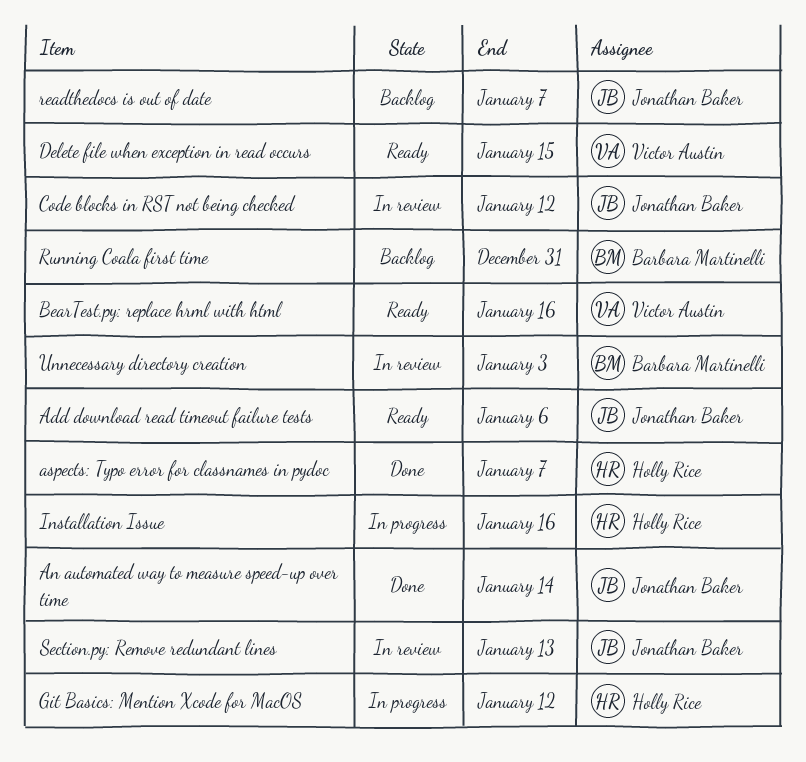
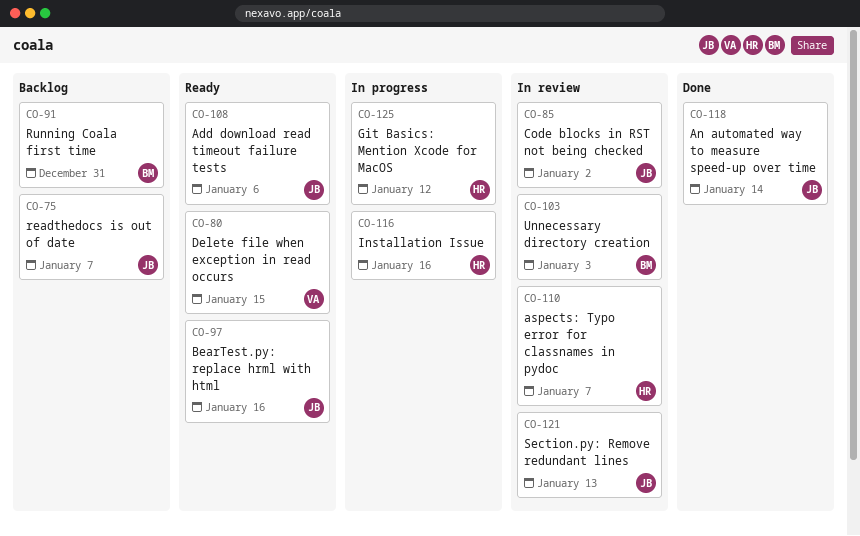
aspects: Typo error for classnames in pydoc, status: Done -> In review
BearTest.py: replace hrml with html, owner: Victor Austin -> Jonathan Baker
Code blocks in RST not being checked, due: Jan 12 -> Jan 2

